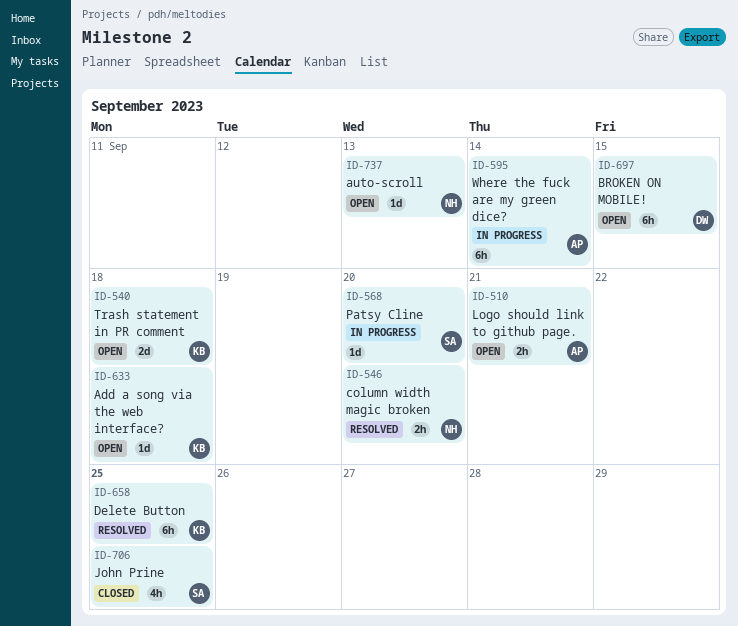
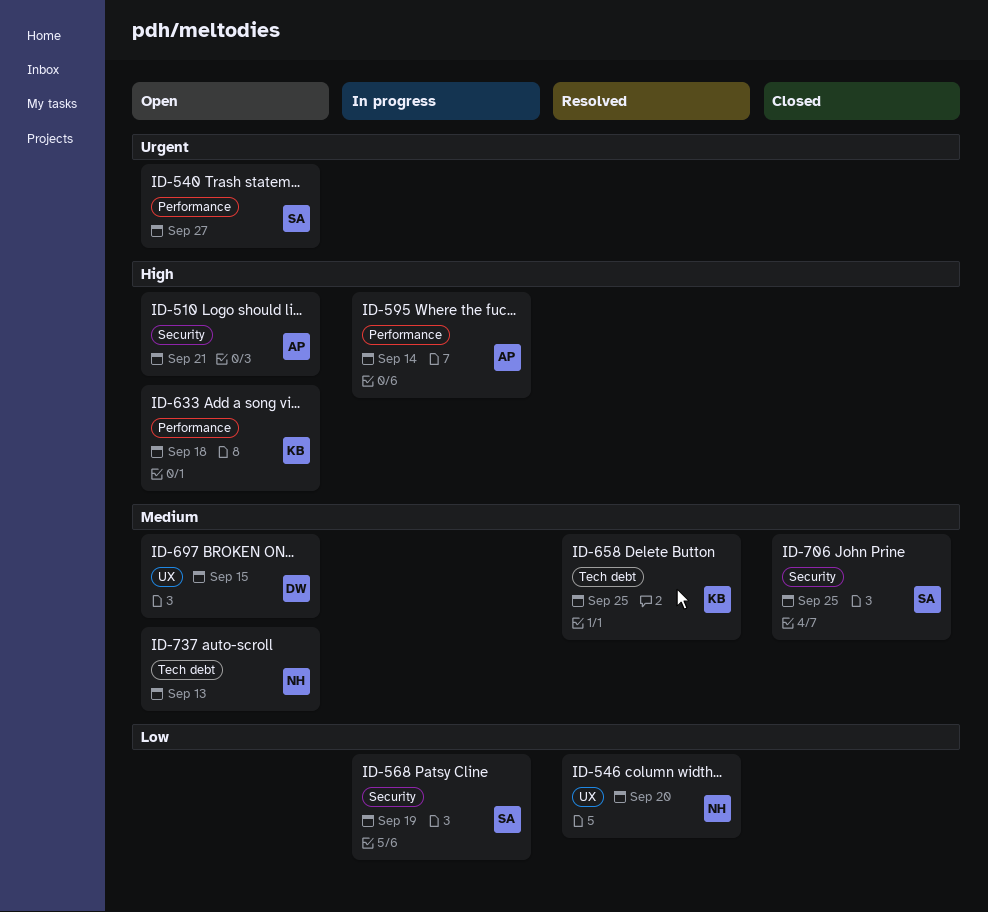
ID-540, owner: KB -> SA
ID-540, due: Sep 18 -> Sep 27
ID-568, due: Sep 20 -> Sep 19

